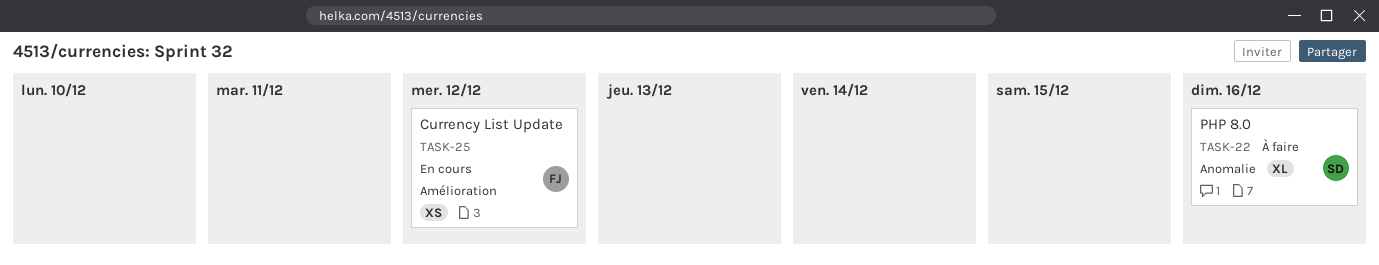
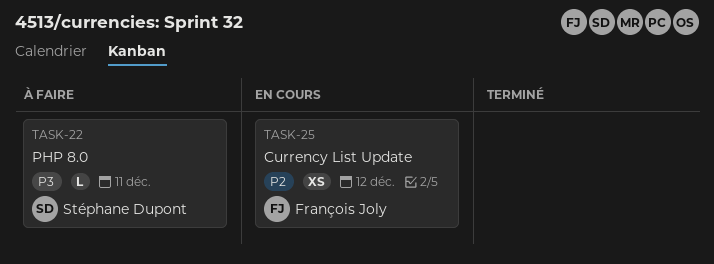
TASK-22, estimate: XL -> L
TASK-22, due: Dec 16 -> Dec 11

